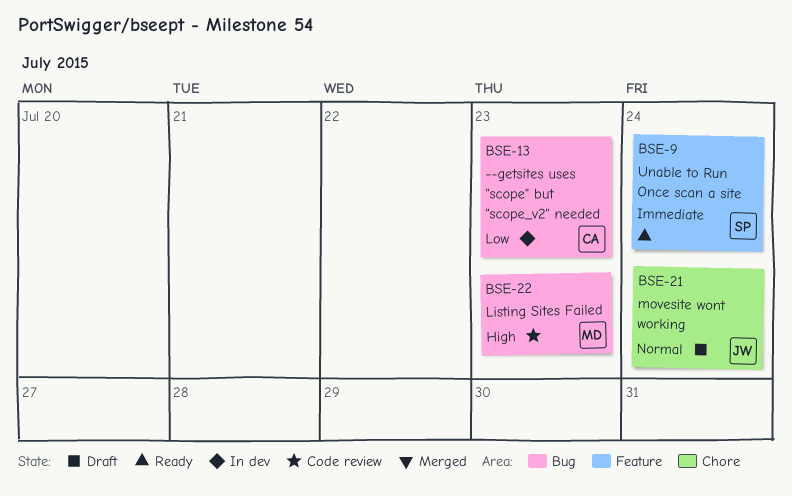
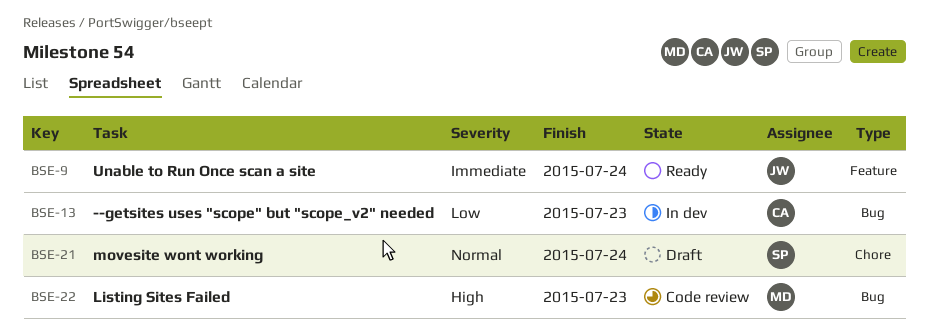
BSE-9, owner: SP -> JW
BSE-21, owner: JW -> SP

